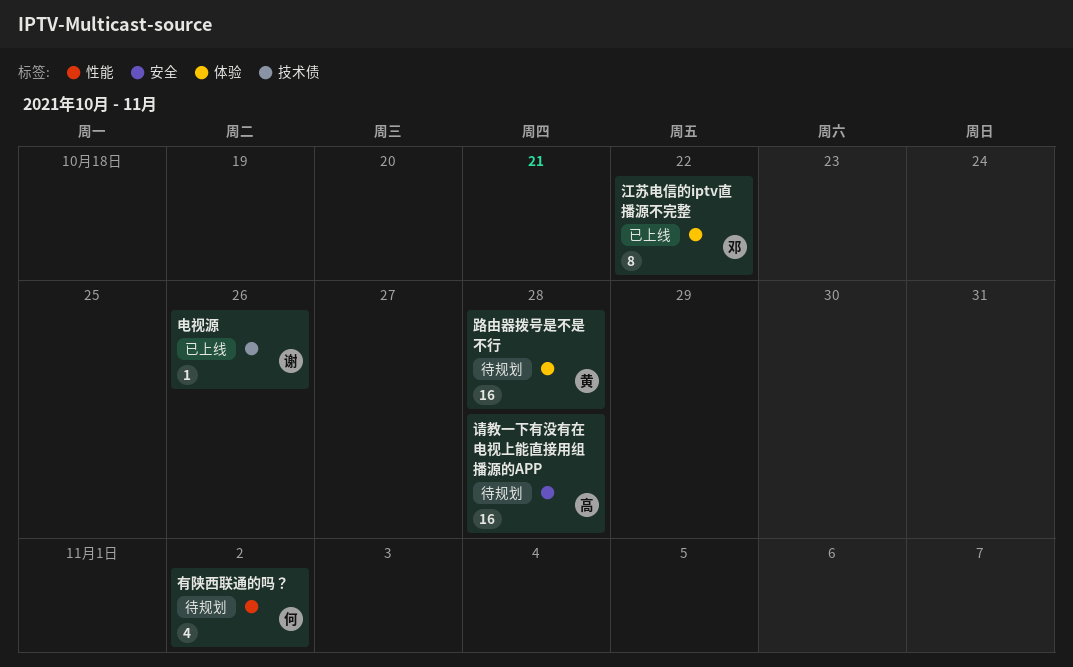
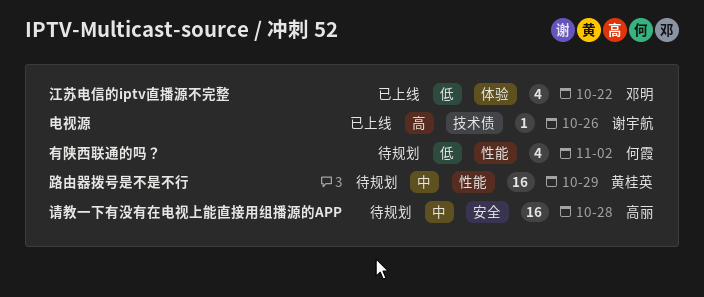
江苏电信的iptv直播源不完整, estimate: 8 -> 4
路由器拨号是不是不行, label: 体验 -> 性能
路由器拨号是不是不行, due: Oct 28 -> Oct 29

